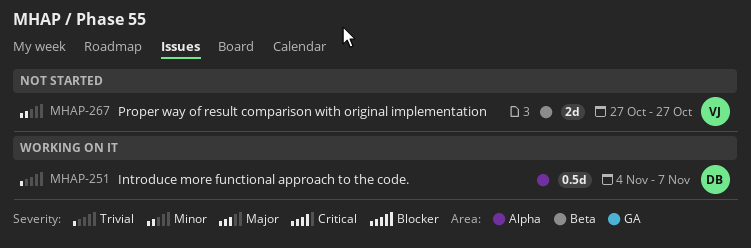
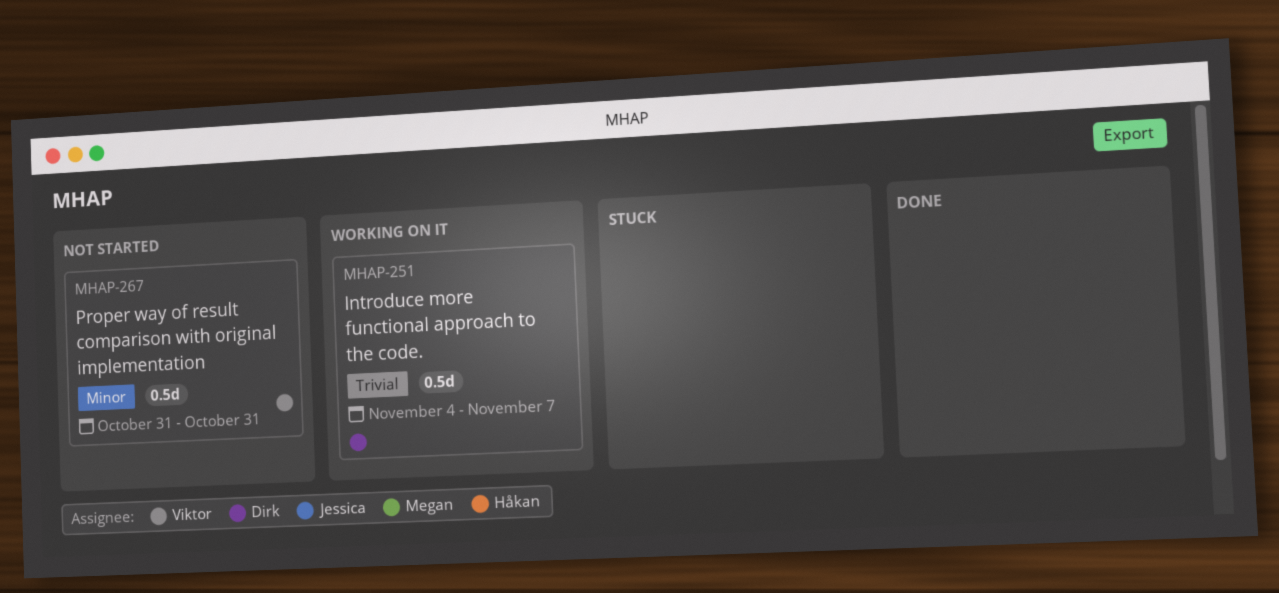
MHAP-267, estimate: 2d -> 0.5d
MHAP-267, start: Oct 27 -> Oct 31
MHAP-267, due: Oct 27 -> Oct 31

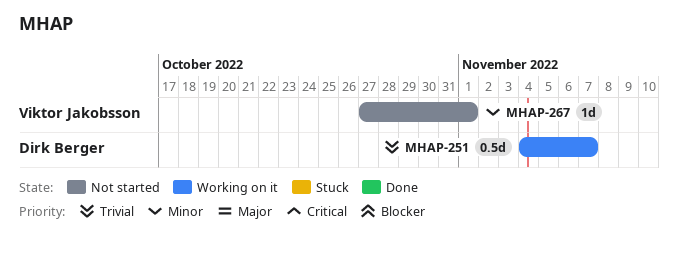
MHAP-267, estimate: 0.5d -> 1d
MHAP-267, start: Oct 31 -> Oct 27
MHAP-267, due: Oct 31 -> Nov 1

